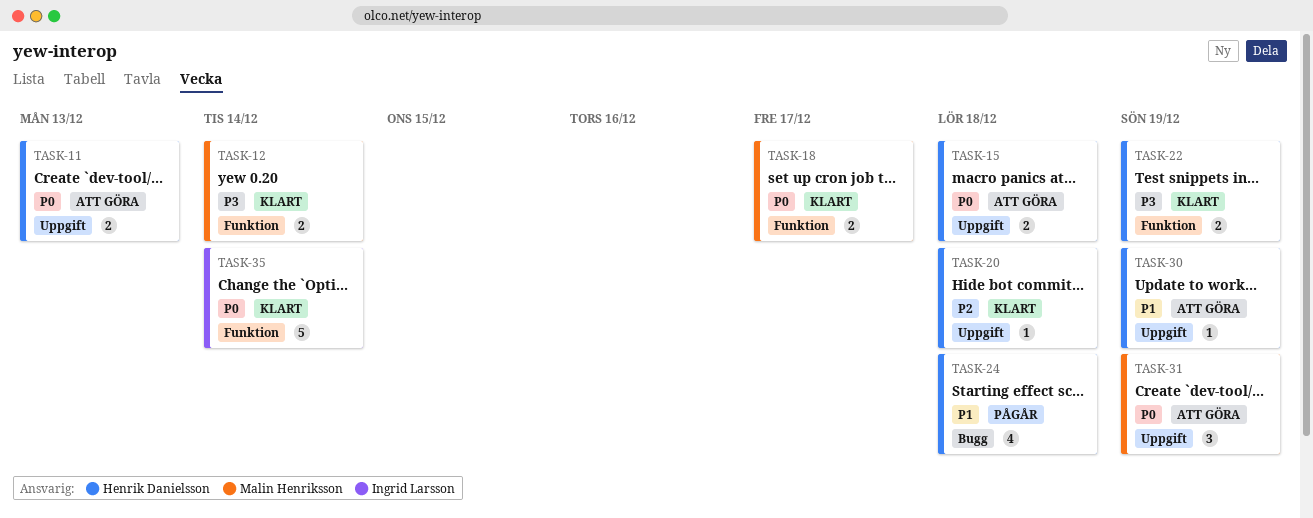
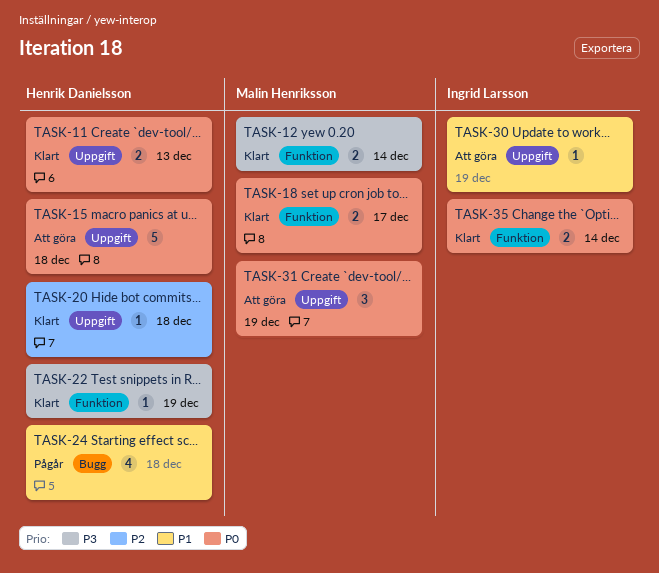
TASK-11, status: Att göra -> Klart
TASK-15, estimate: 2 -> 5
TASK-22, estimate: 2 -> 1
TASK-30, owner: Henrik Danielsson -> Ingrid Larsson
TASK-35, estimate: 5 -> 2

